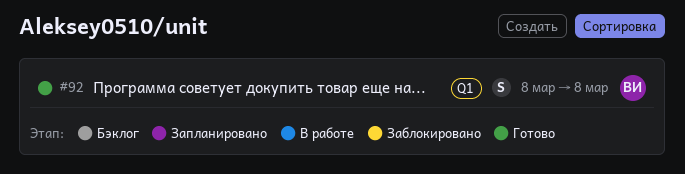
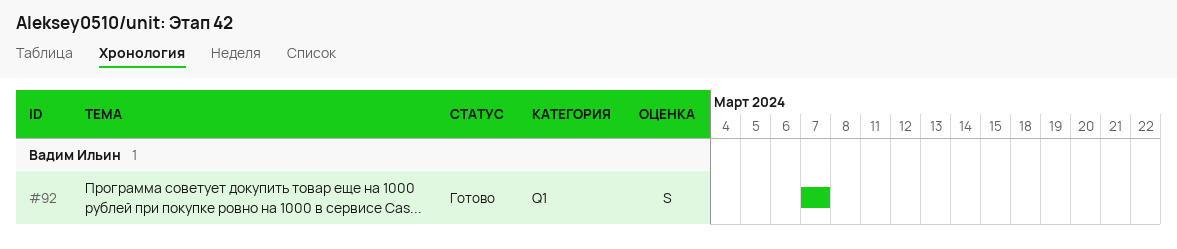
#92, start: Mar 8 -> Mar 7
#92, due: Mar 8 -> Mar 7

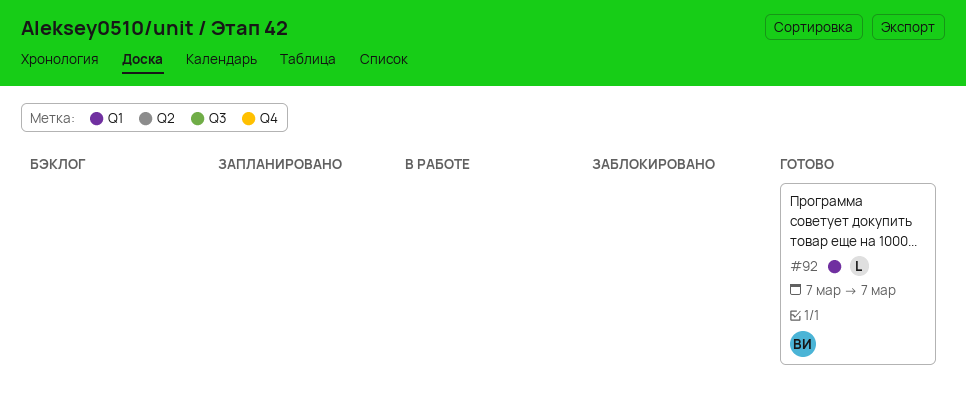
#92, estimate: S -> L

